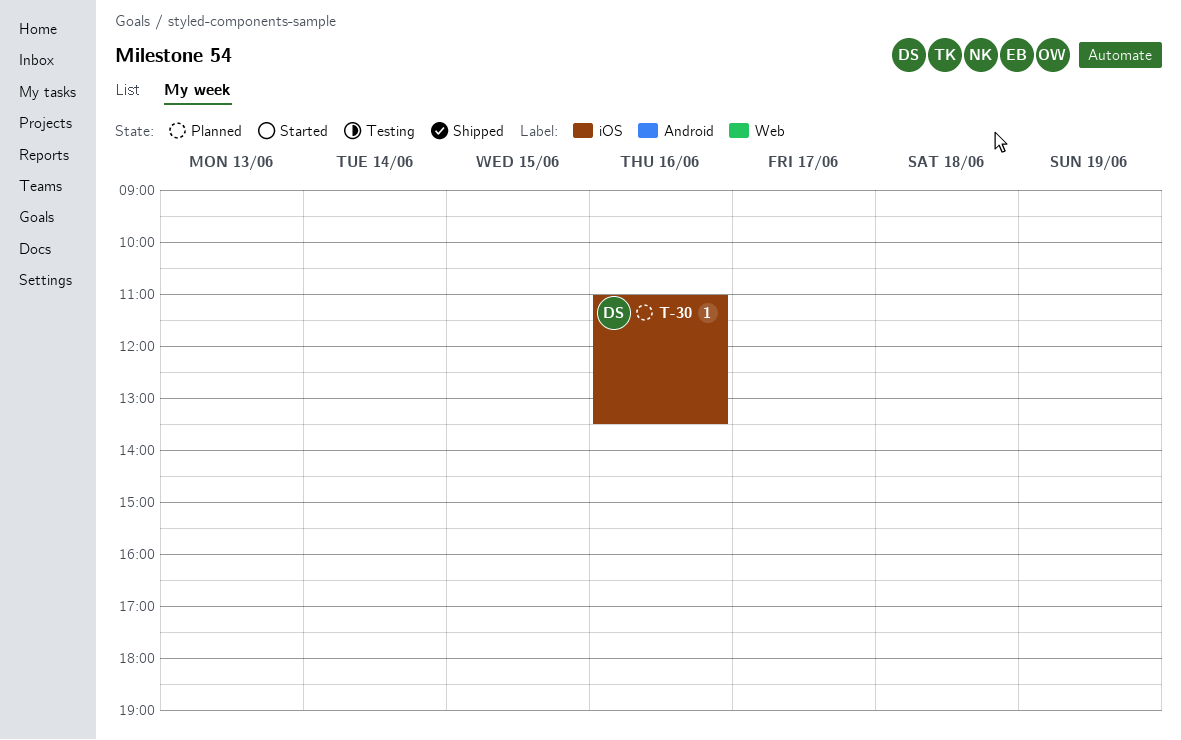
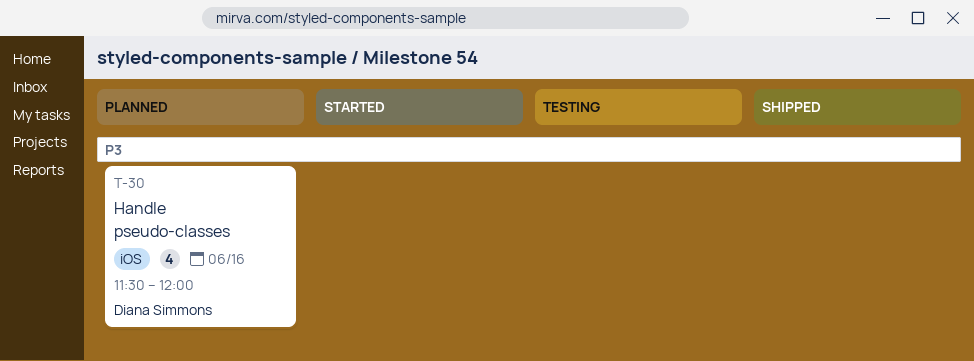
T-30, estimate: 1 -> 4
T-30, begins: 11:00 -> 11:30
T-30, ends: 13:30 -> 12:00

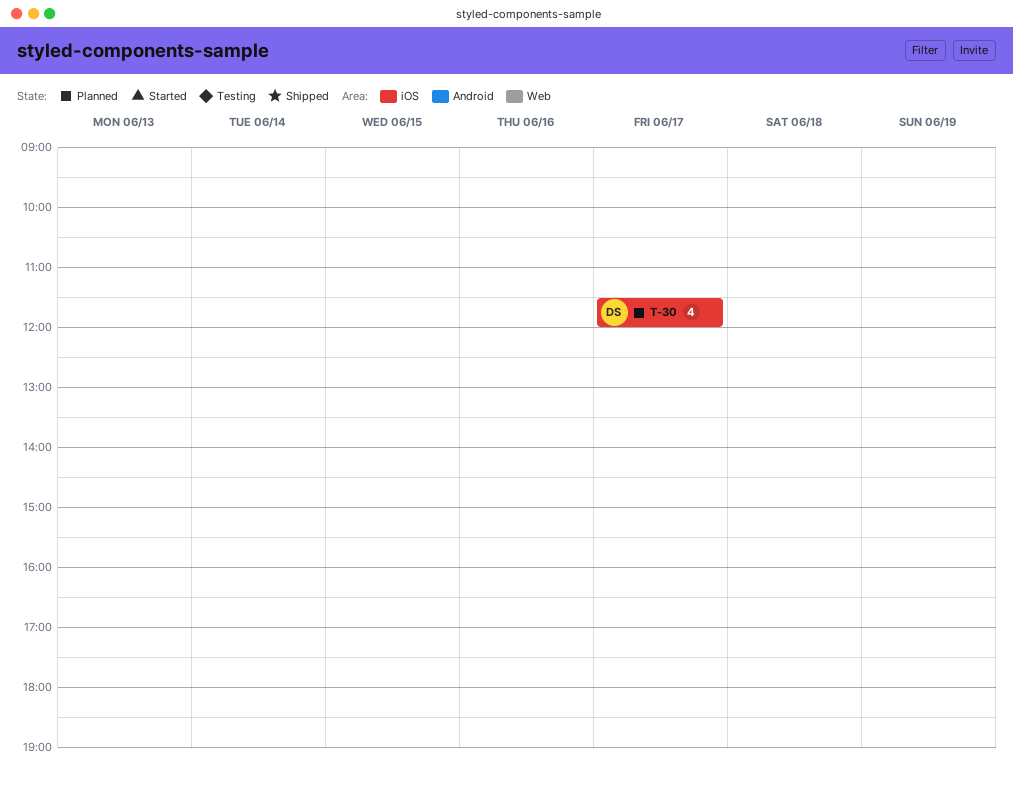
T-30, day: Jun 16 -> Jun 17

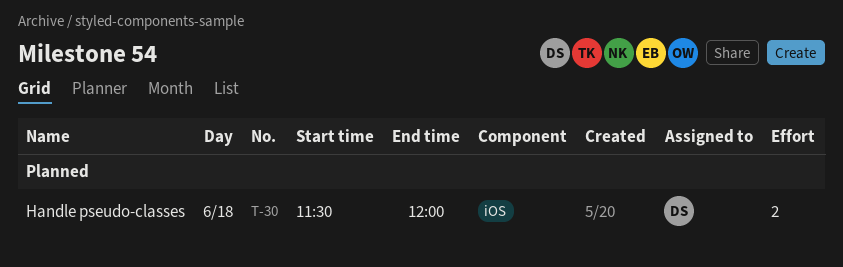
T-30, estimate: 4 -> 2
T-30, day: Jun 17 -> Jun 18

